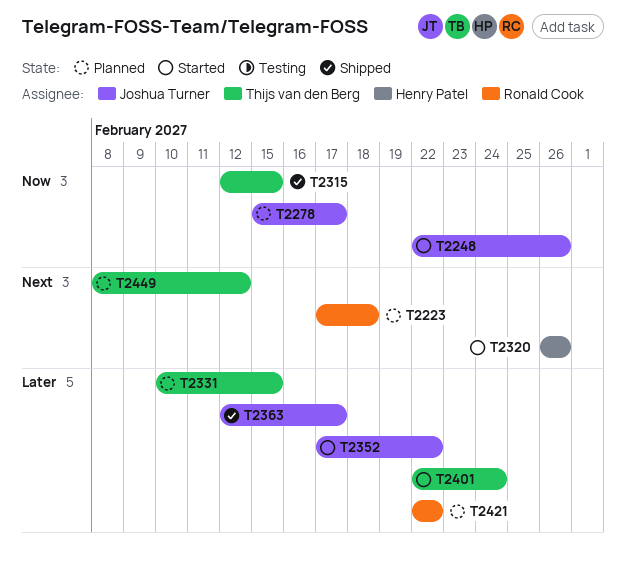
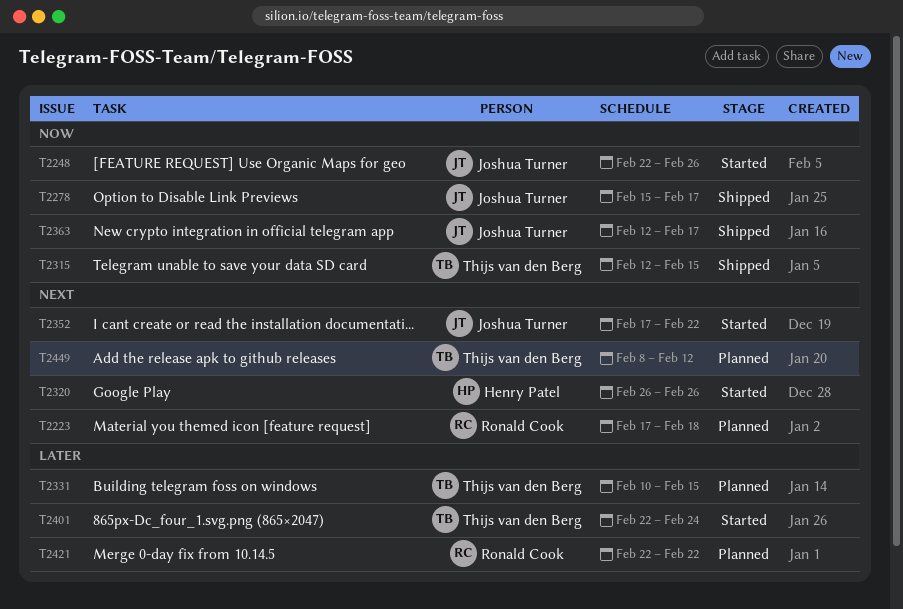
T2278, status: Planned -> Shipped
T2352, priority: Later -> Next
T2363, priority: Later -> Now

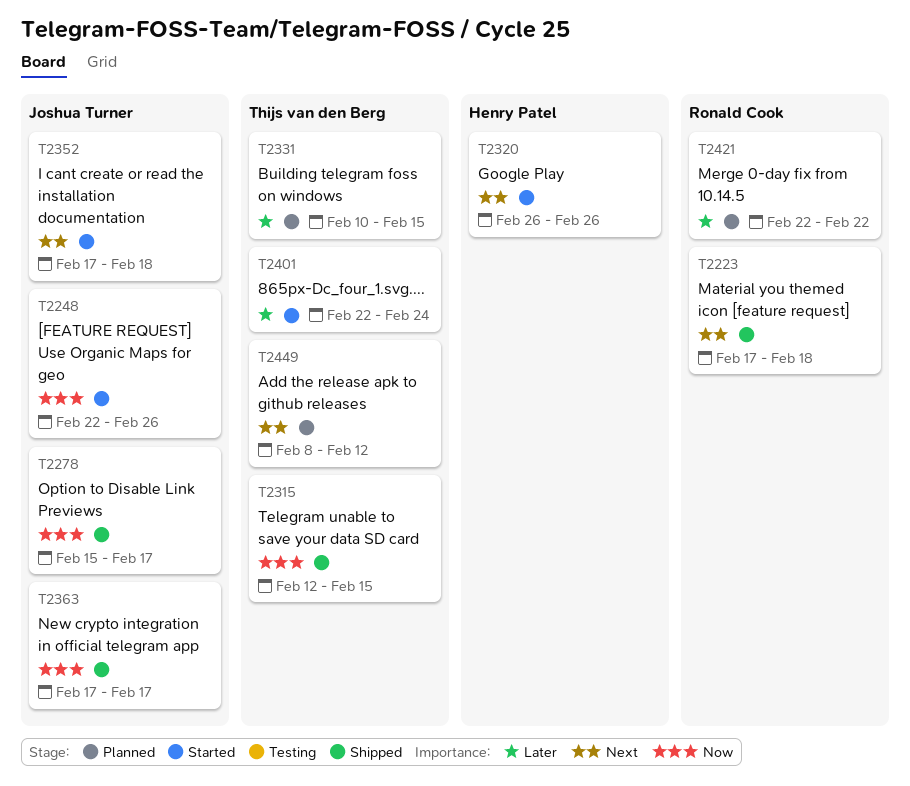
T2223, status: Planned -> Shipped
T2352, due: Feb 22 -> Feb 18
T2363, start: Feb 12 -> Feb 17

